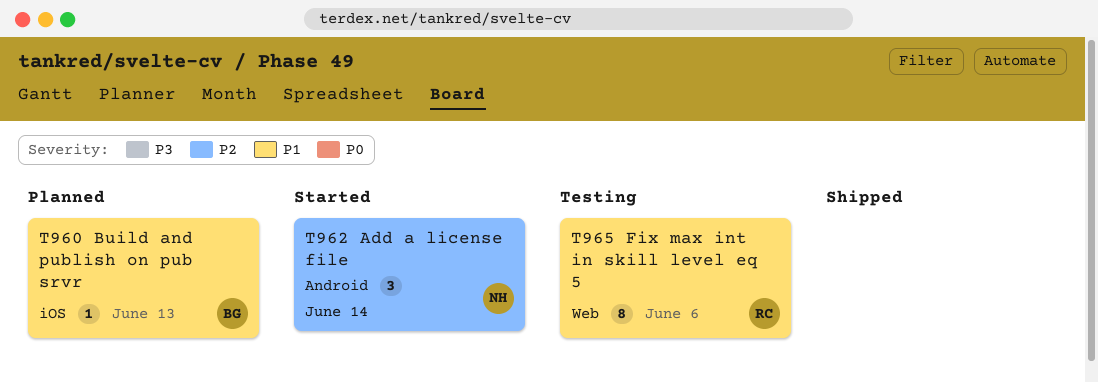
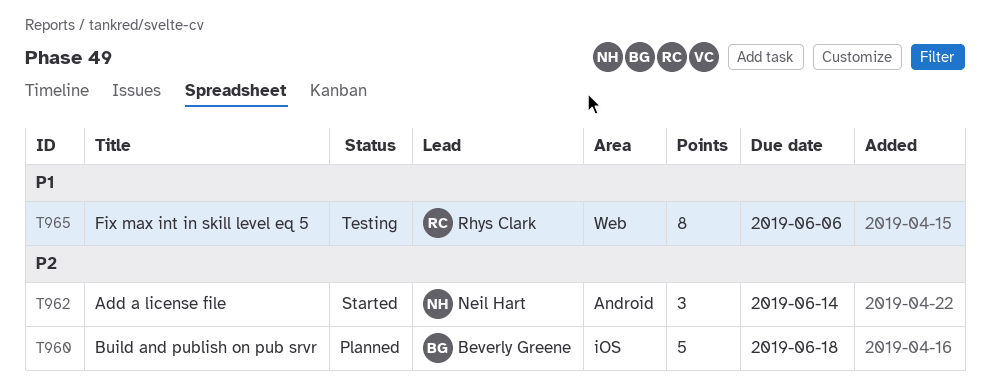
T960, priority: P1 -> P2
T960, estimate: 1 -> 5
T960, due: Jun 13 -> Jun 18

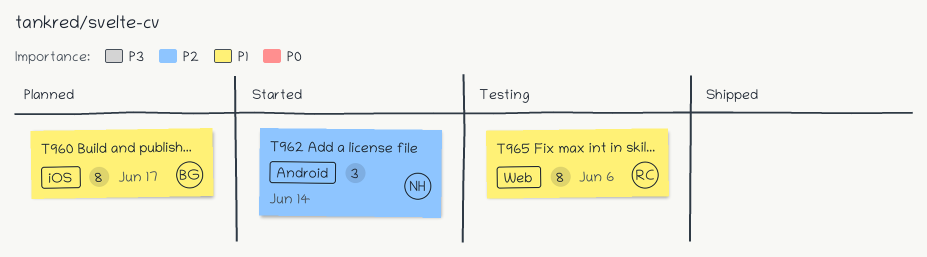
T960, priority: P2 -> P1
T960, estimate: 5 -> 8
T960, due: Jun 18 -> Jun 17

